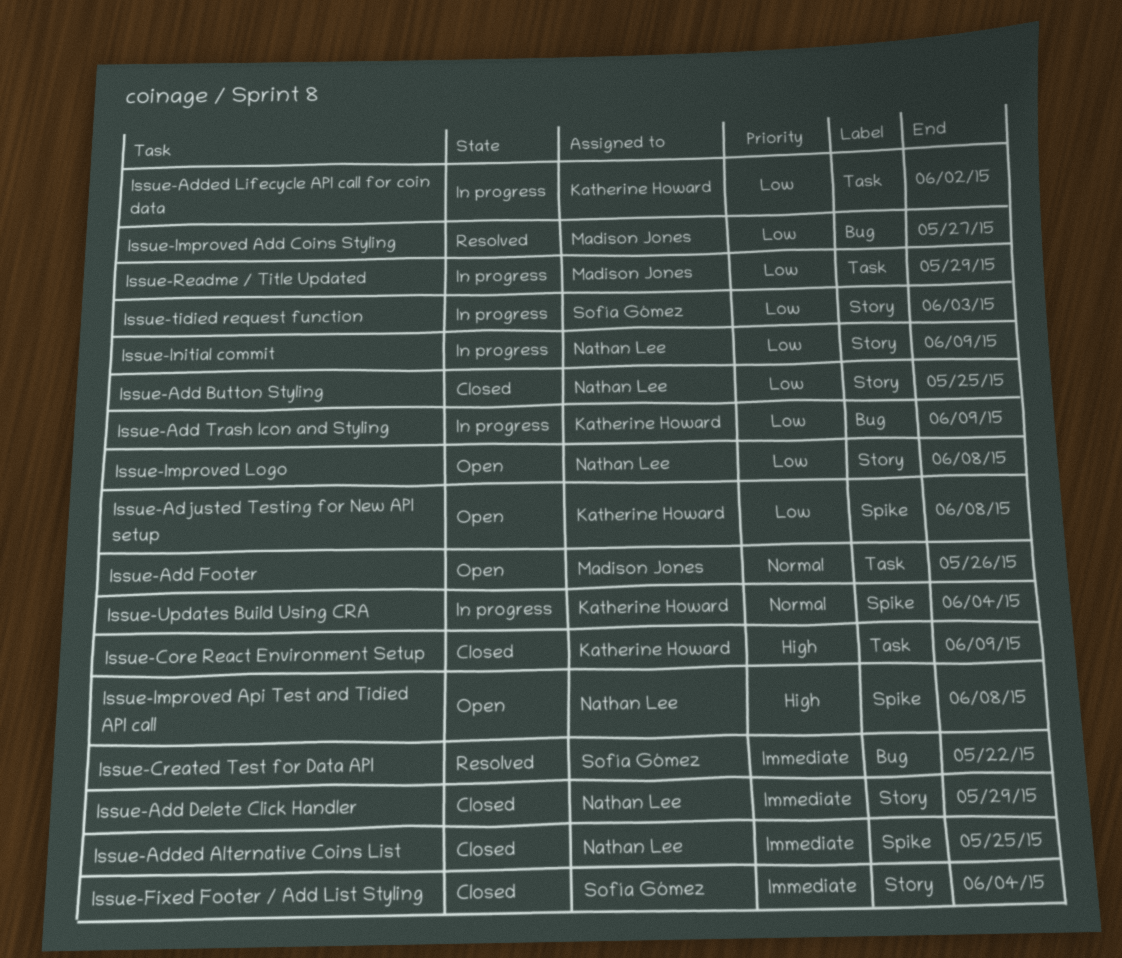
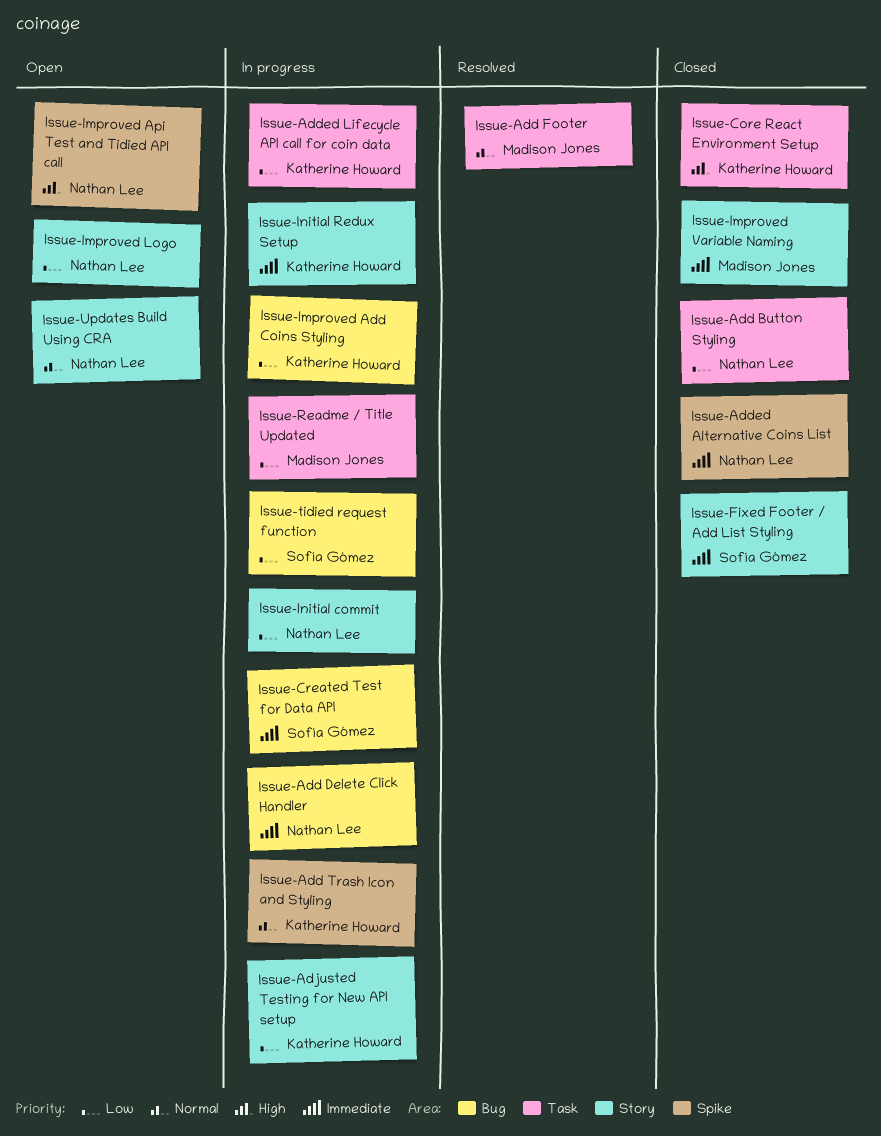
Issue-Add Button Styling, label: Story -> Task
Issue-Add Delete Click Handler, status: Closed -> In progress
Issue-Add Delete Click Handler, label: Story -> Bug
Issue-Add Footer, status: Open -> Resolved
Issue-Add Trash Icon and Styling, priority: Low -> Normal
Issue-Add Trash Icon and Styling, label: Bug -> Spike
Issue-Adjusted Testing for New API setup, status: Open -> In progress
Issue-Adjusted Testing for New API setup, label: Spike -> Story
Issue-Created Test for Data API, status: Resolved -> In progress
Issue-Improved Add Coins Styling, status: Resolved -> In progress
Issue-Improved Add Coins Styling, owner: Madison Jones -> Katherine Howard
Issue-Improved Variable Naming: none -> present
Issue-Initial Redux Setup: none -> present
Issue-tidied request function, label: Story -> Bug
Issue-Updates Build Using CRA, status: In progress -> Open
Issue-Updates Build Using CRA, owner: Katherine Howard -> Nathan Lee
Issue-Updates Build Using CRA, label: Spike -> Story

